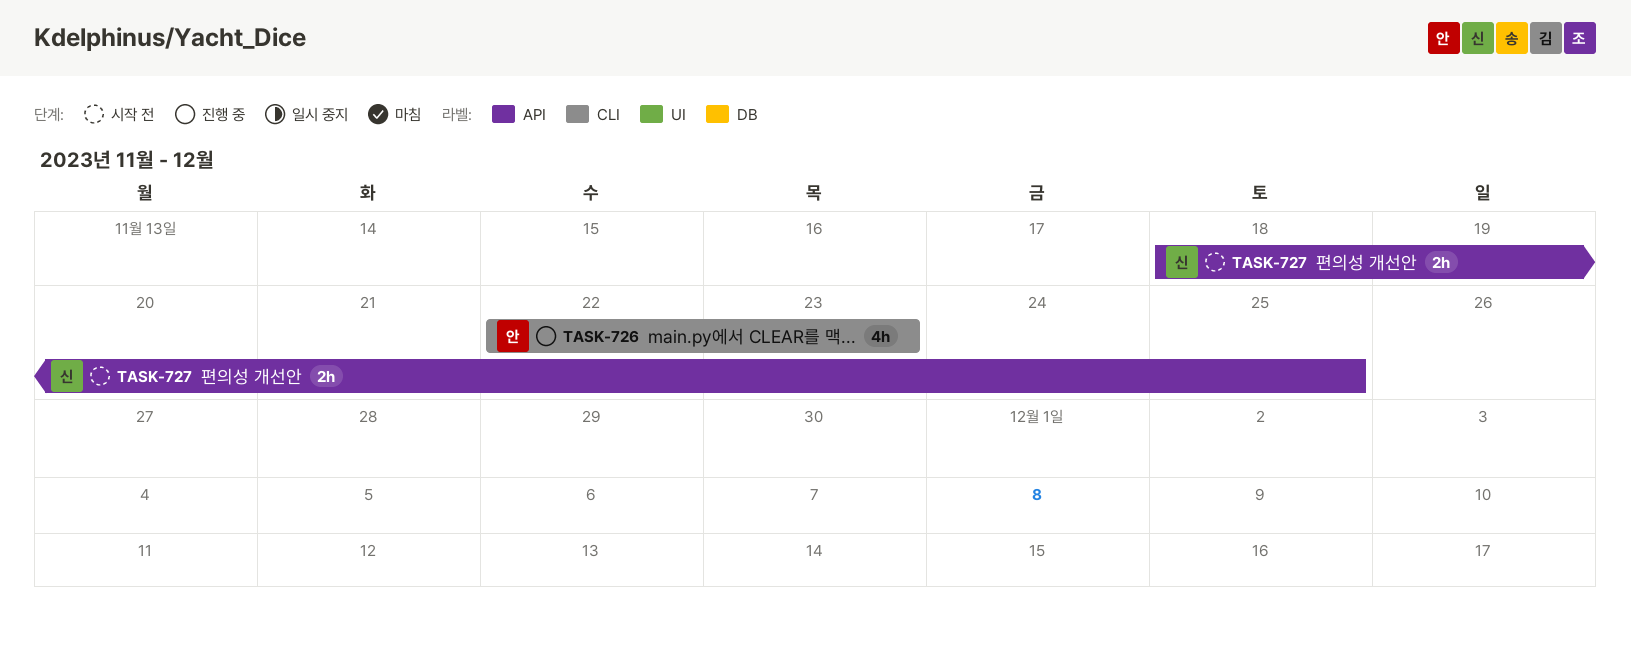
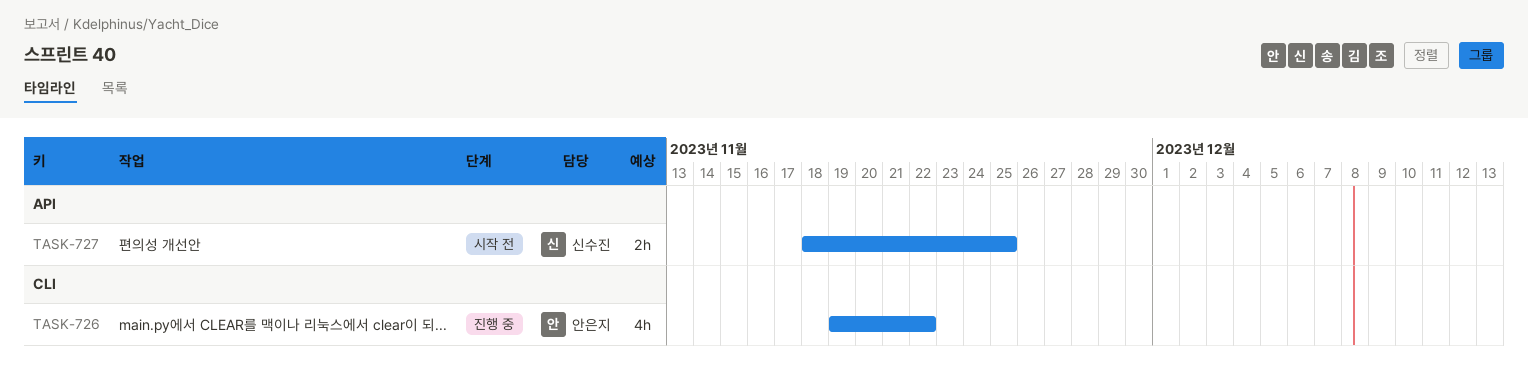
TASK-726, start: Nov 22 -> Nov 19
TASK-726, due: Nov 23 -> Nov 22

